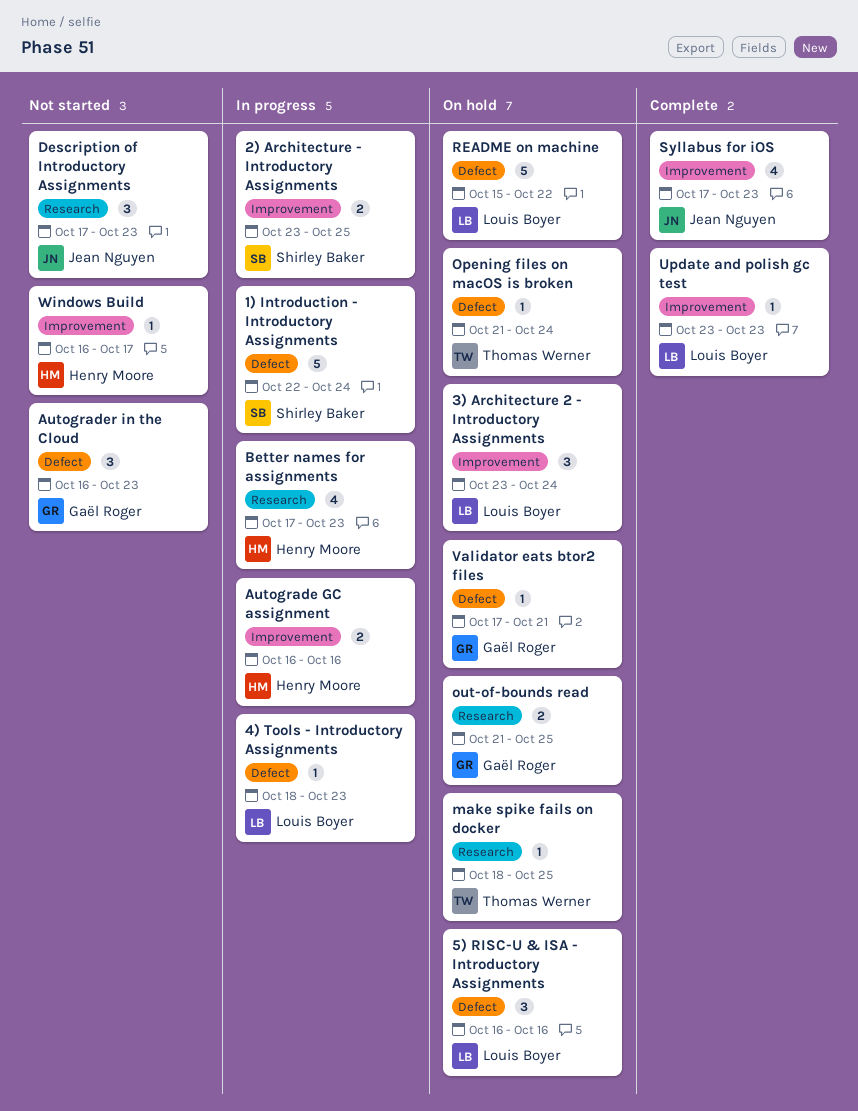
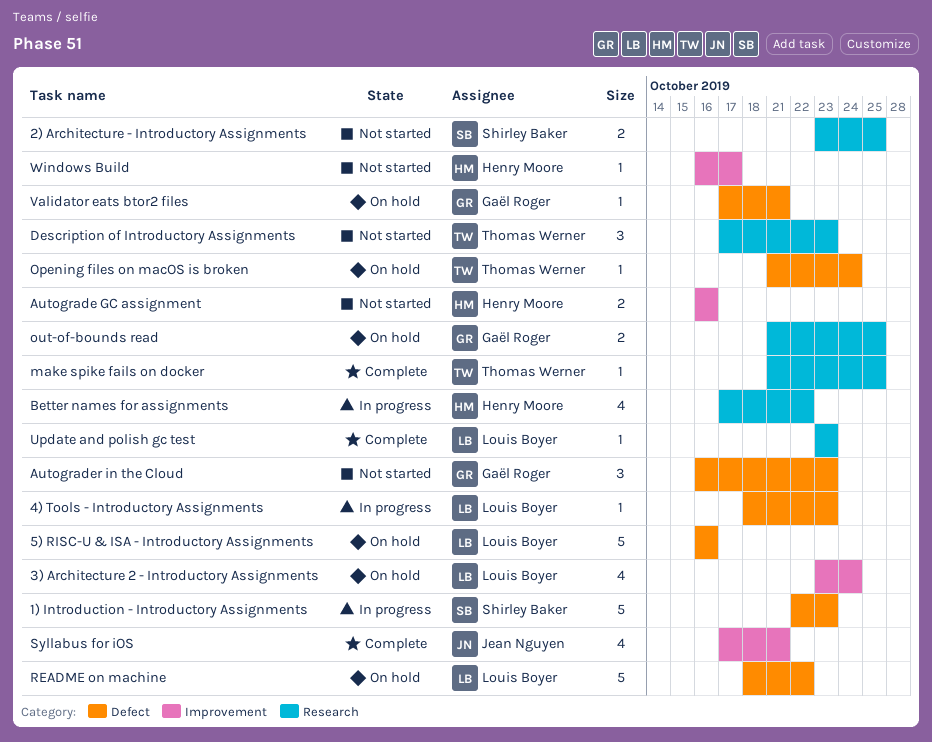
1) Introduction - Introductory Assignments, due: Oct 24 -> Oct 23
2) Architecture - Introductory Assignments, status: In progress -> Not started
2) Architecture - Introductory Assignments, label: Improvement -> Research
3) Architecture 2 - Introductory Assignments, estimate: 3 -> 4
5) RISC-U & ISA - Introductory Assignments, estimate: 3 -> 5
Autograde GC assignment, status: In progress -> Not started
Better names for assignments, due: Oct 23 -> Oct 22
Description of Introductory Assignments, owner: Jean Nguyen -> Thomas Werner
make spike fails on docker, status: On hold -> Complete
make spike fails on docker, start: Oct 18 -> Oct 21
README on machine, start: Oct 15 -> Oct 18
Syllabus for iOS, due: Oct 23 -> Oct 21
Update and polish gc test, label: Improvement -> Research

